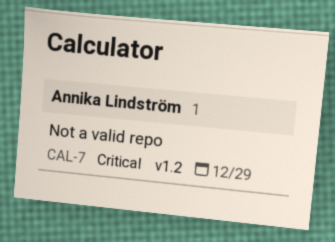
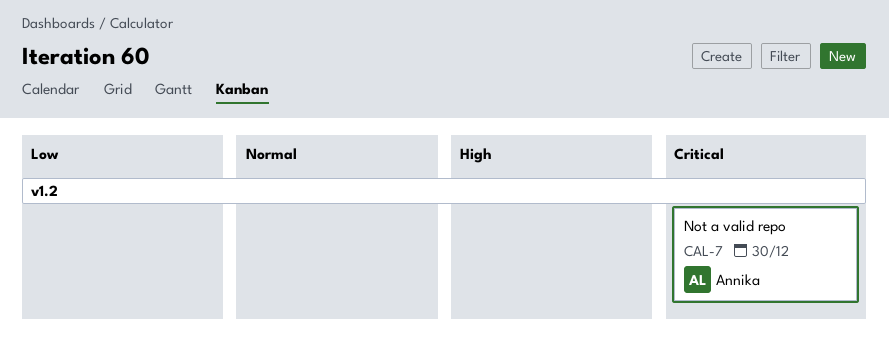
CAL-7, due: Dec 29 -> Dec 30

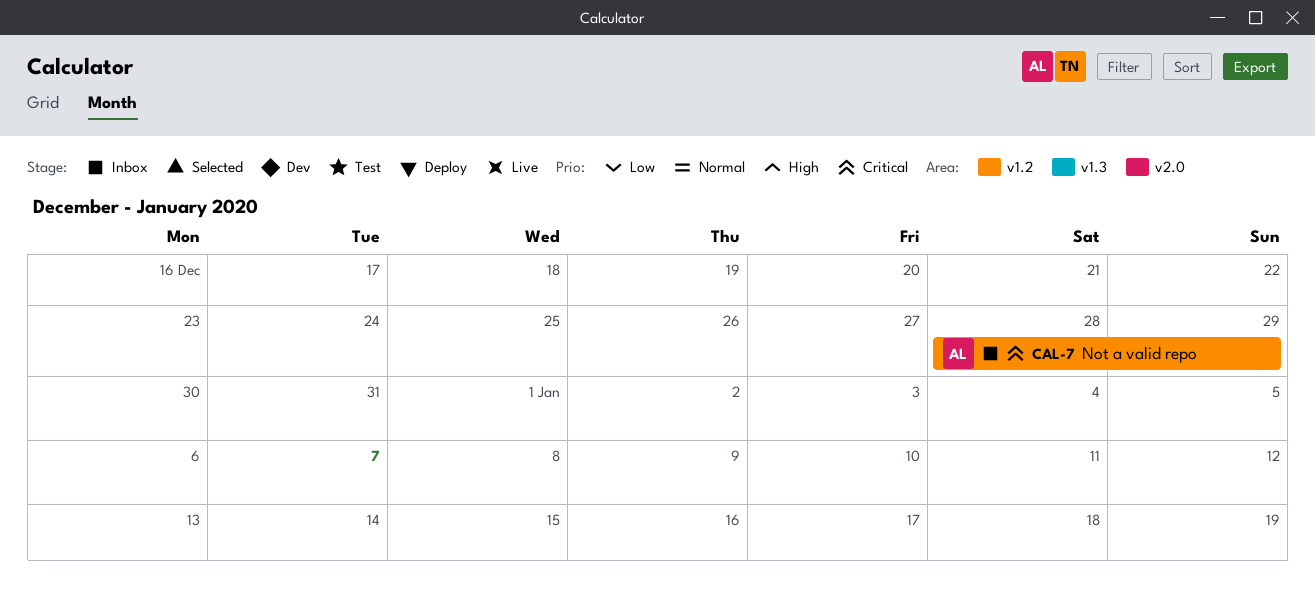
CAL-7, due: Dec 30 -> Dec 29

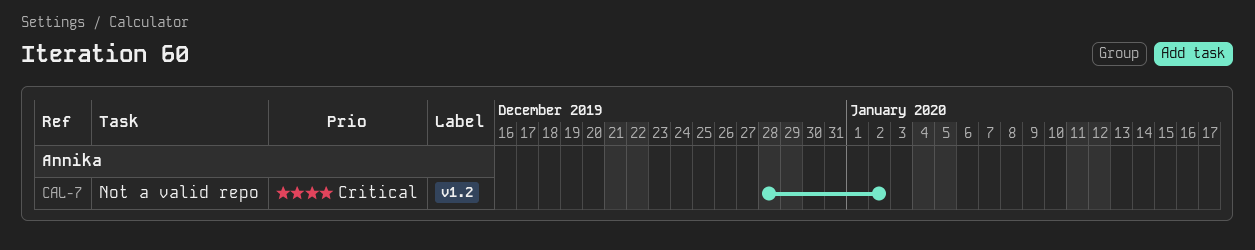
CAL-7, due: Dec 29 -> Jan 2

